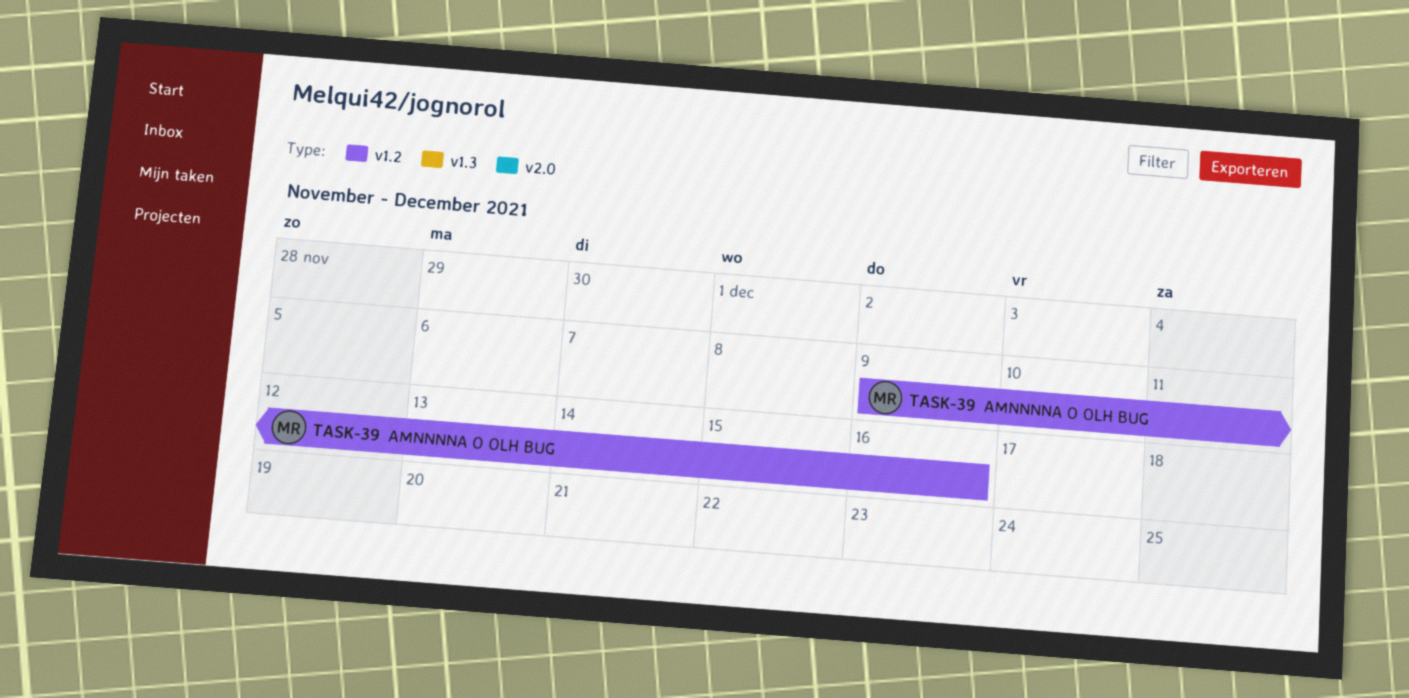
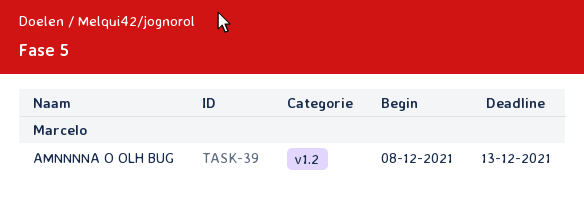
TASK-39, start: Dec 9 -> Dec 8
TASK-39, due: Dec 16 -> Dec 13

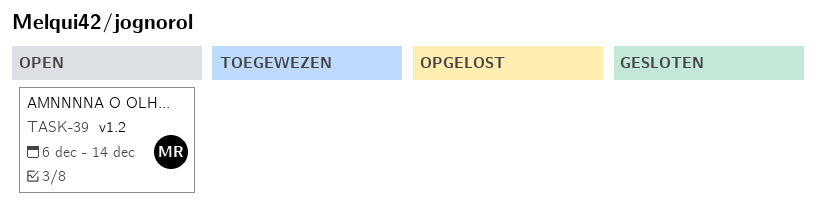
TASK-39, start: Dec 8 -> Dec 6
TASK-39, due: Dec 13 -> Dec 14

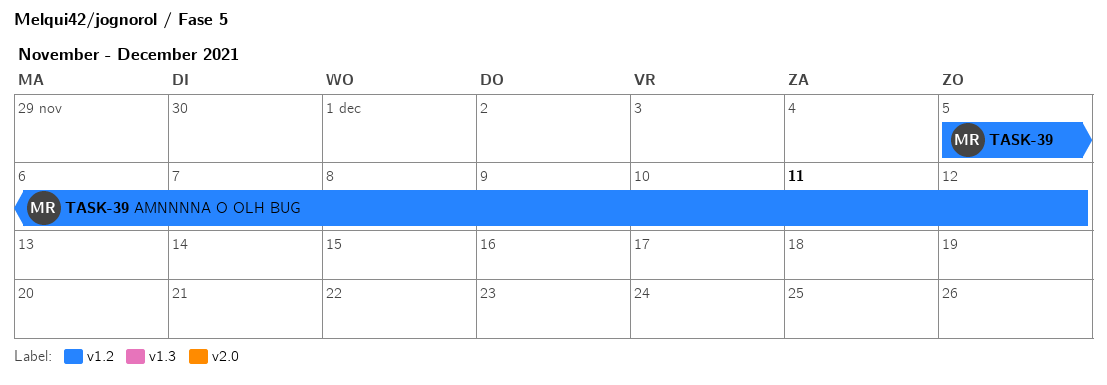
TASK-39, start: Dec 6 -> Dec 5
TASK-39, due: Dec 14 -> Dec 12

